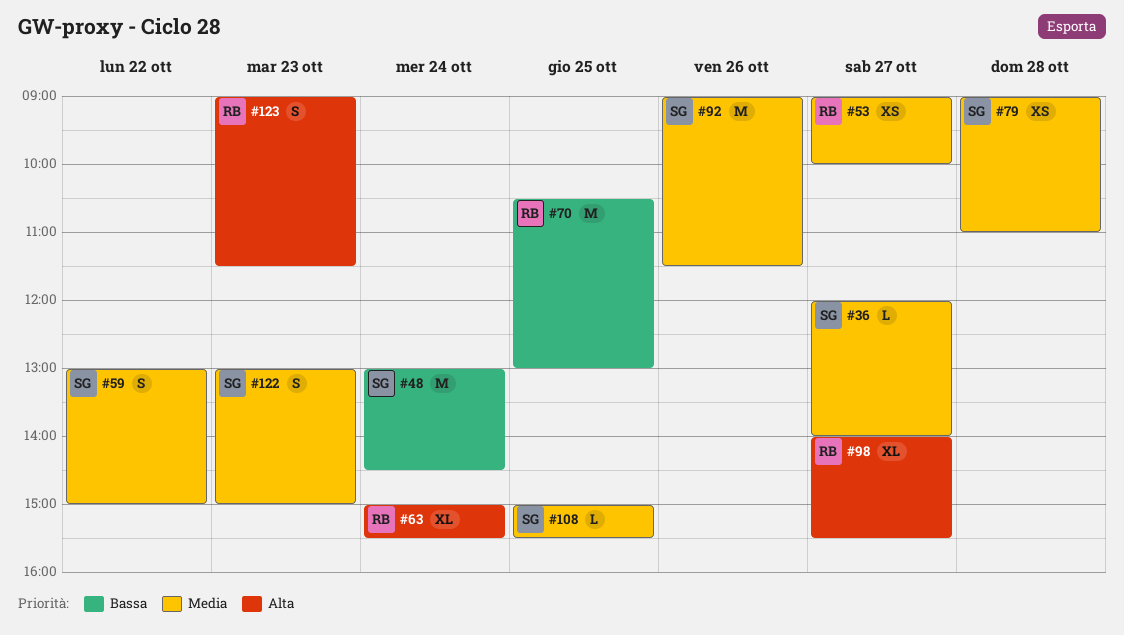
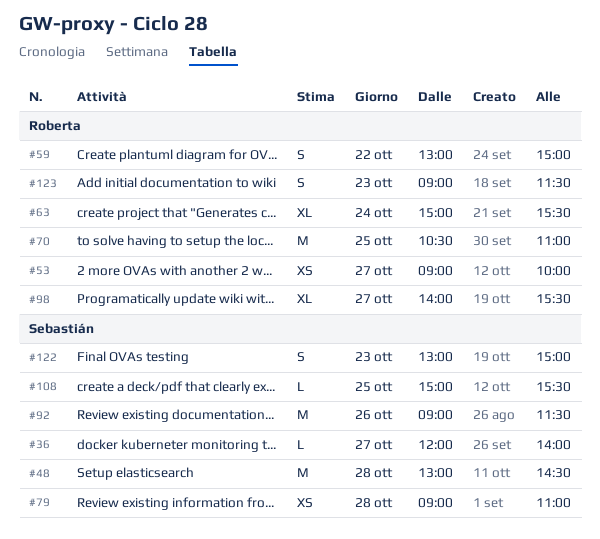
#48, day: Oct 24 -> Oct 28
#59, owner: Sebastián -> Roberta
#70, ends: 13:00 -> 11:00

